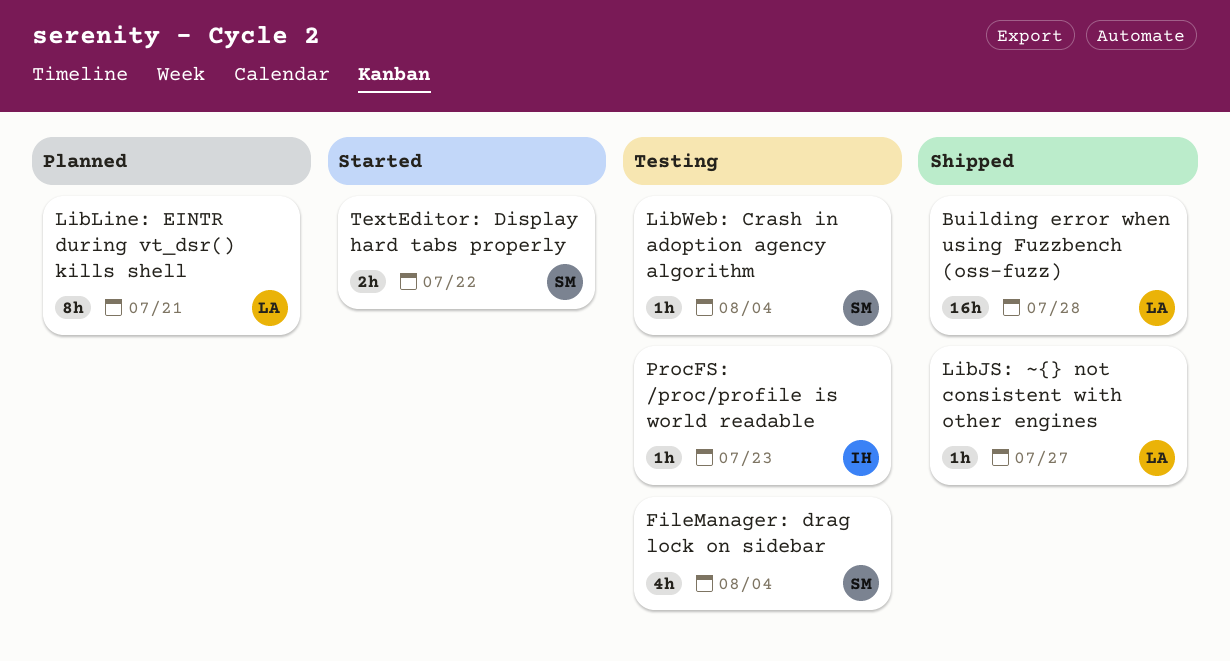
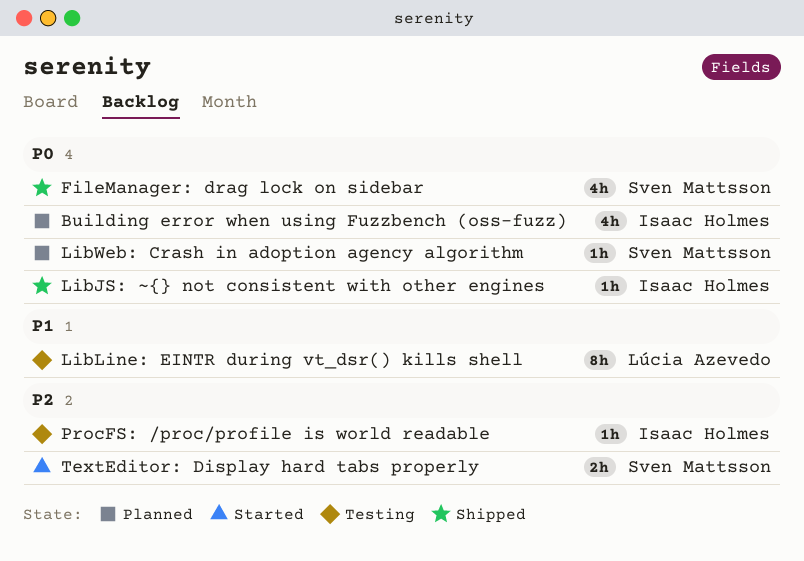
Building error when using Fuzzbench (oss-fuzz), status: Shipped -> Planned
Building error when using Fuzzbench (oss-fuzz), owner: Lúcia Azevedo -> Isaac Holmes
Building error when using Fuzzbench (oss-fuzz), estimate: 16h -> 4h
FileManager: drag lock on sidebar, status: Testing -> Shipped
LibJS: ~{} not consistent with other engines, owner: Lúcia Azevedo -> Isaac Holmes
LibLine: EINTR during vt_dsr() kills shell, status: Planned -> Testing
LibWeb: Crash in adoption agency algorithm, status: Testing -> Planned

